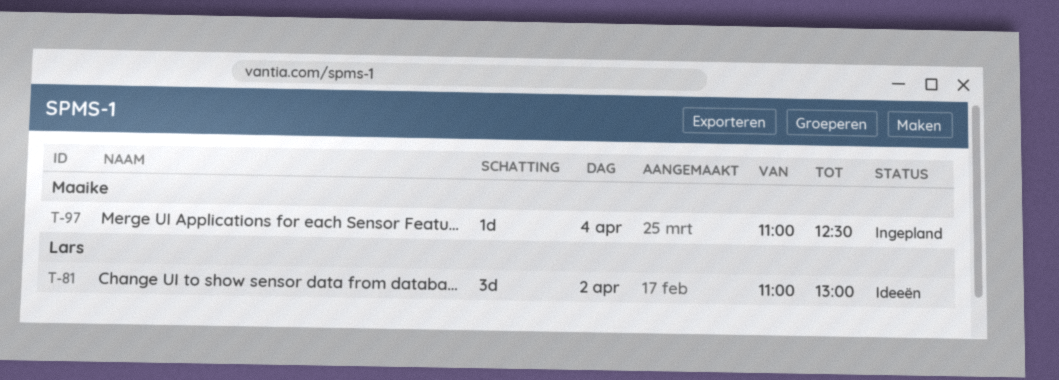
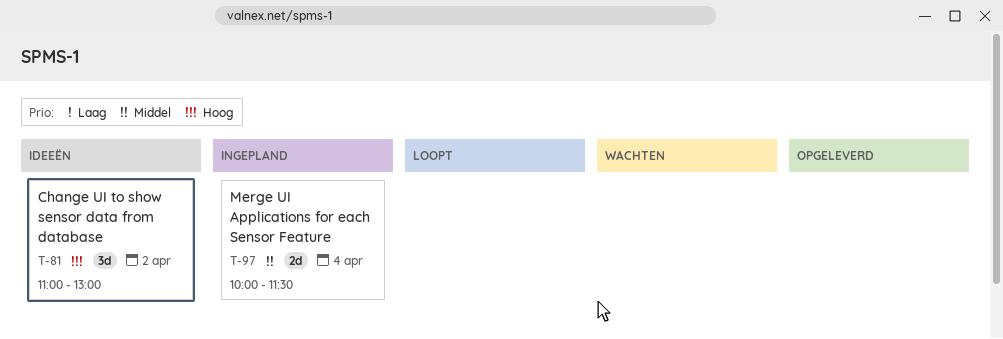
T-97, estimate: 1d -> 2d
T-97, begins: 11:00 -> 10:00
T-97, ends: 12:30 -> 11:30

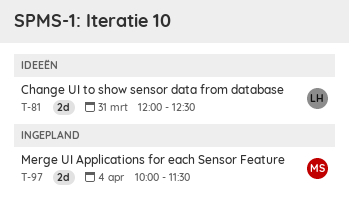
T-81, estimate: 3d -> 2d
T-81, day: Apr 2 -> Mar 31
T-81, begins: 11:00 -> 12:00
T-81, ends: 13:00 -> 12:30

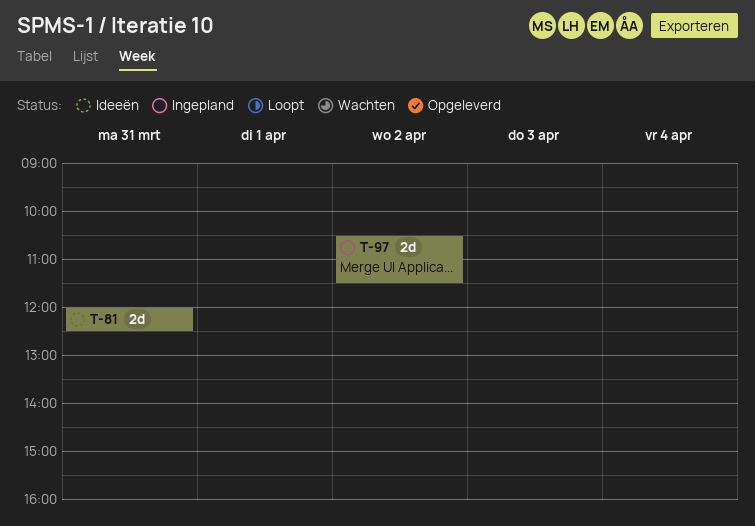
T-97, day: Apr 4 -> Apr 2
T-97, begins: 10:00 -> 10:30

